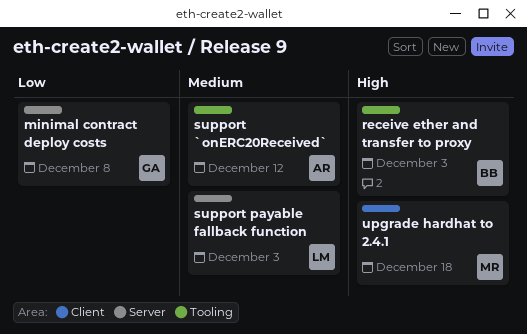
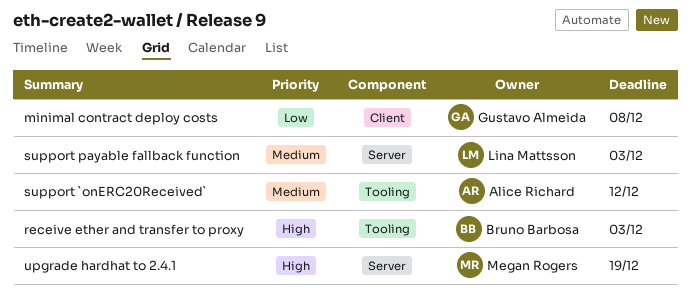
minimal contract deploy costs, label: Server -> Client
upgrade hardhat to 2.4.1, label: Client -> Server
upgrade hardhat to 2.4.1, due: Dec 18 -> Dec 19

